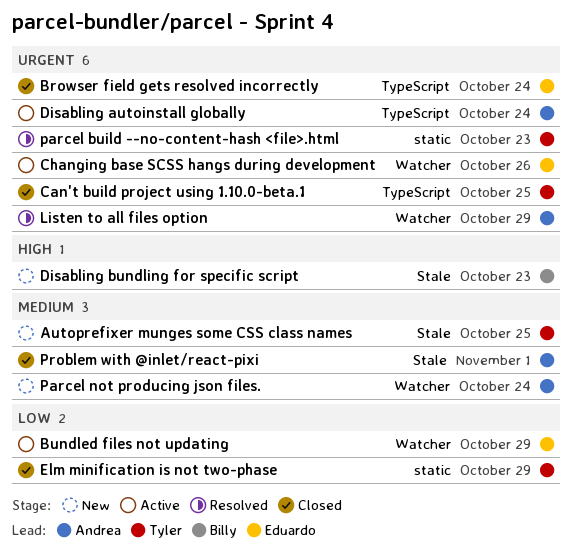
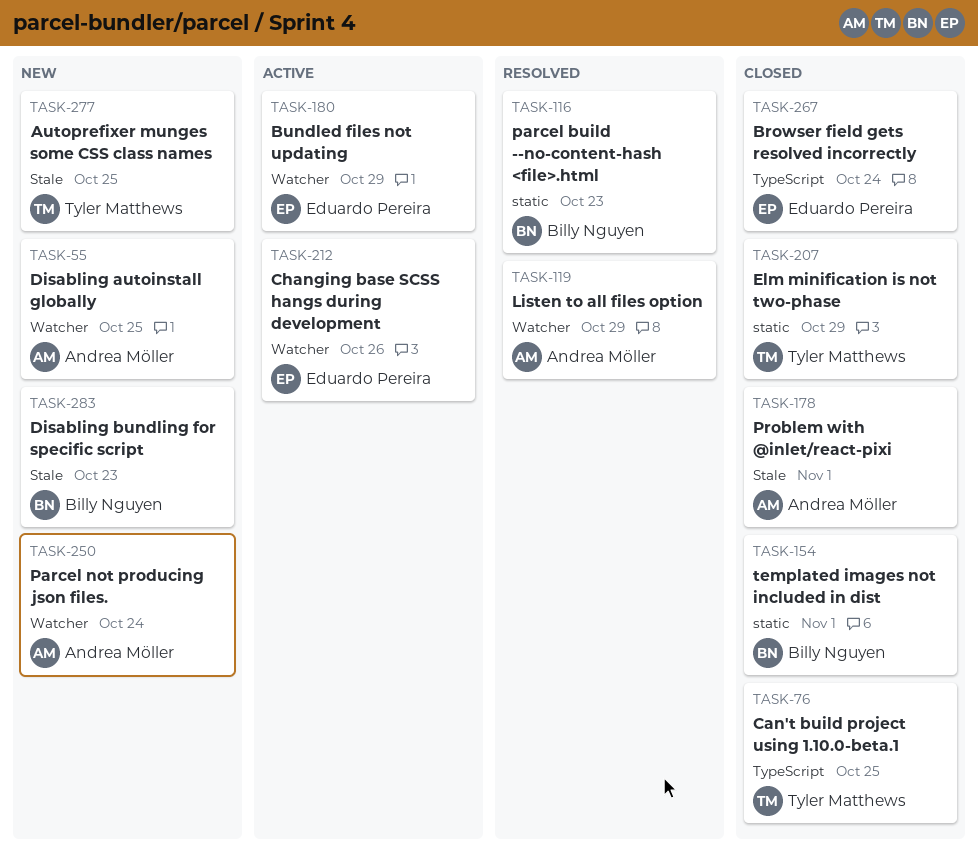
Disabling autoinstall globally, status: Active -> New
Disabling autoinstall globally, label: TypeScript -> Watcher
Disabling autoinstall globally, due: Oct 24 -> Oct 25
parcel build --no-content-hash <file>.html, owner: Tyler Matthews -> Billy Nguyen
templated images not included in dist: none -> present

